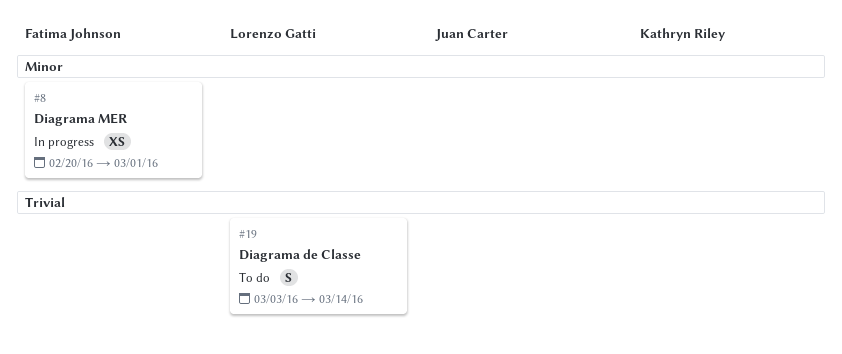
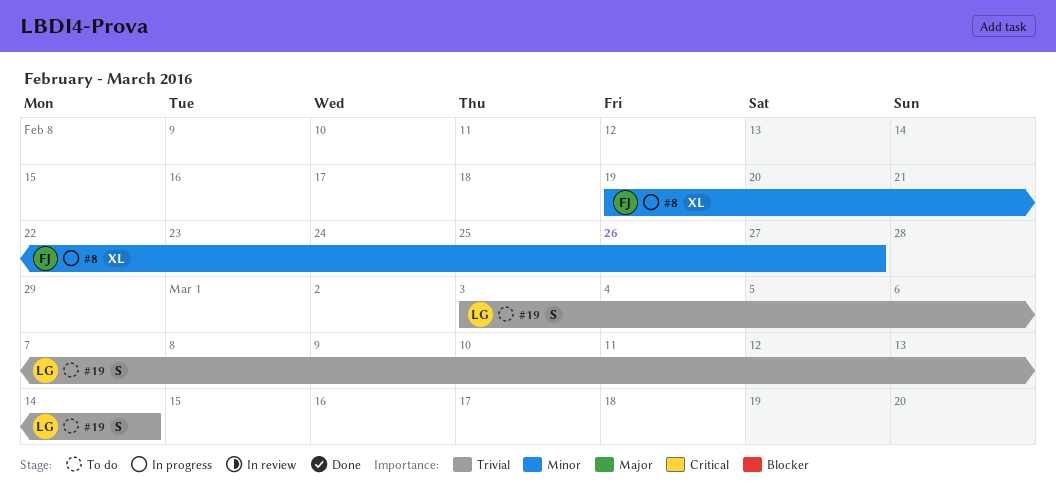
#8, estimate: XS -> XL
#8, start: Feb 20 -> Feb 19
#8, due: Mar 1 -> Feb 27

